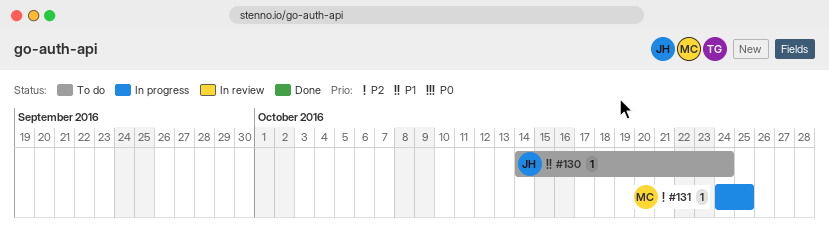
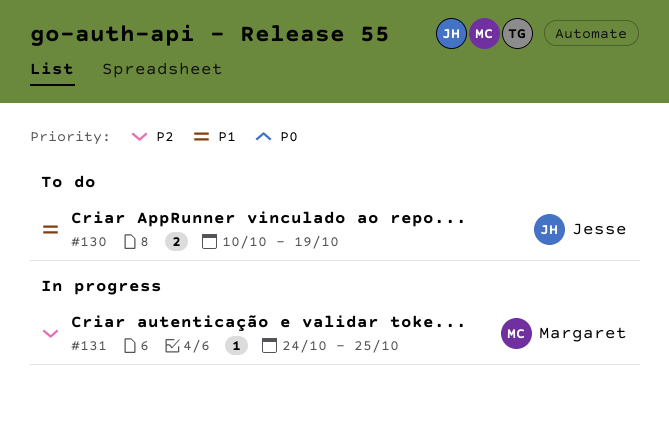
#130, estimate: 1 -> 2
#130, start: Oct 14 -> Oct 10
#130, due: Oct 24 -> Oct 19

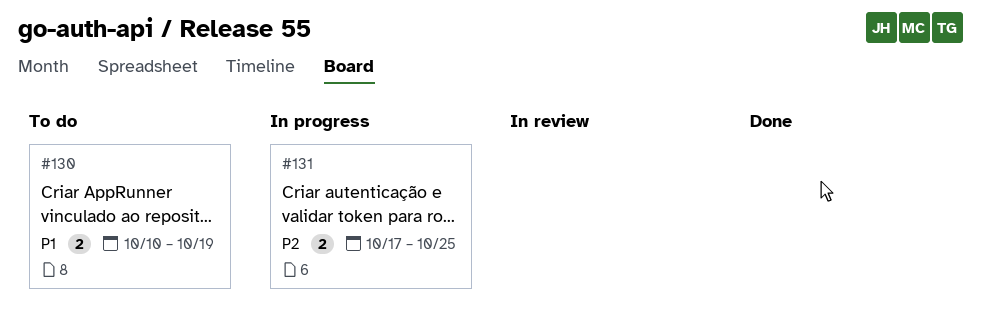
#131, estimate: 1 -> 2
#131, start: Oct 24 -> Oct 17

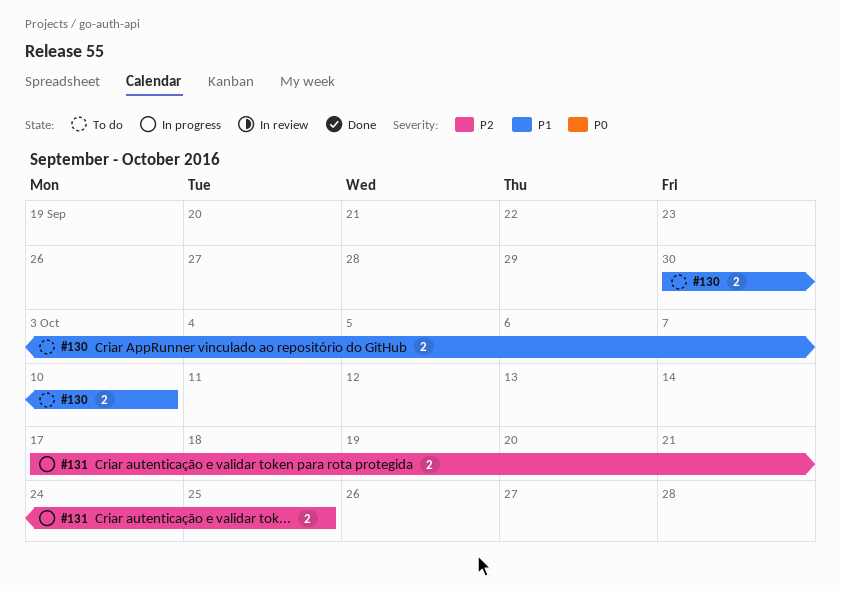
#130, start: Oct 10 -> Sep 30
#130, due: Oct 19 -> Oct 10

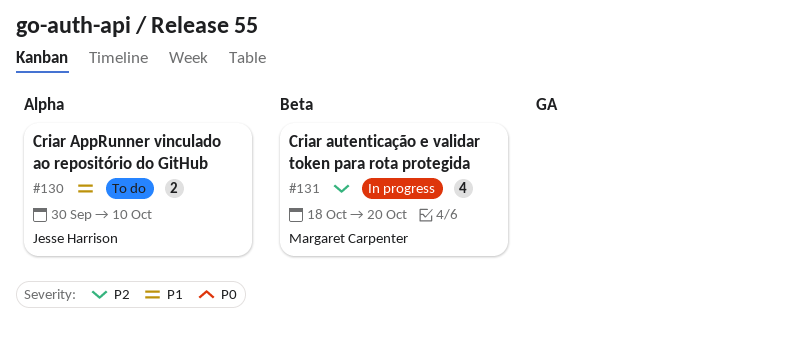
#131, estimate: 2 -> 4
#131, start: Oct 17 -> Oct 18
#131, due: Oct 25 -> Oct 20

